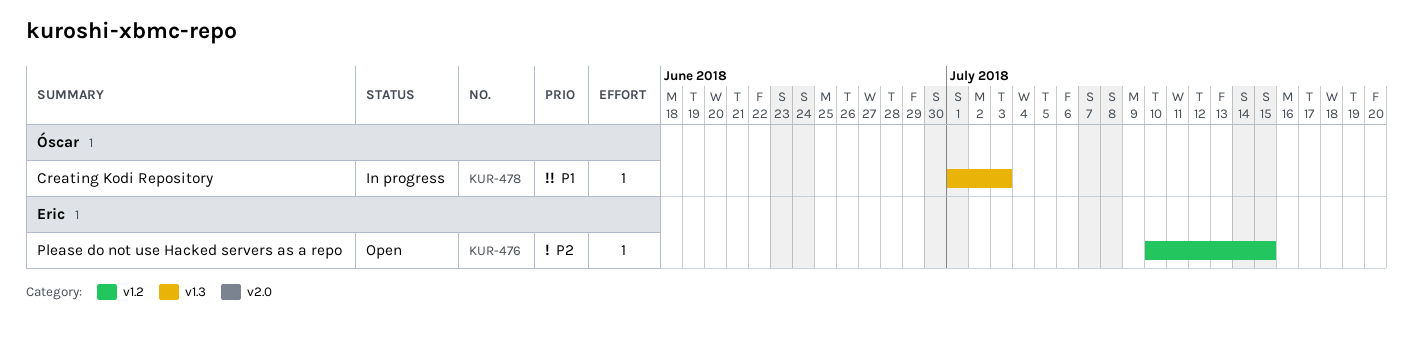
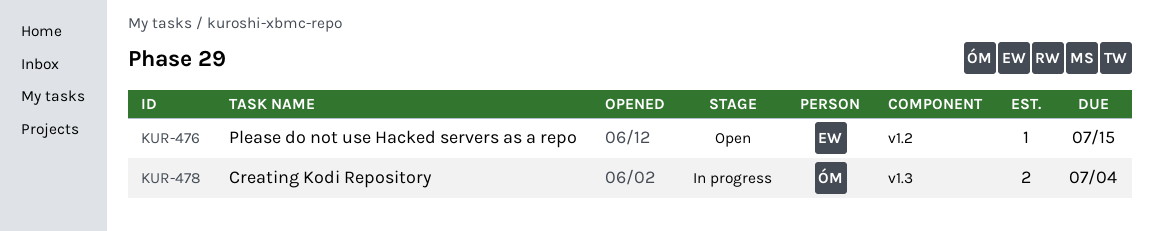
KUR-478, estimate: 1 -> 2
KUR-478, due: Jul 3 -> Jul 4

